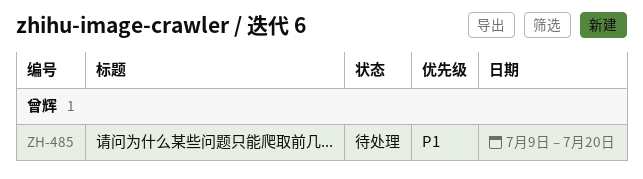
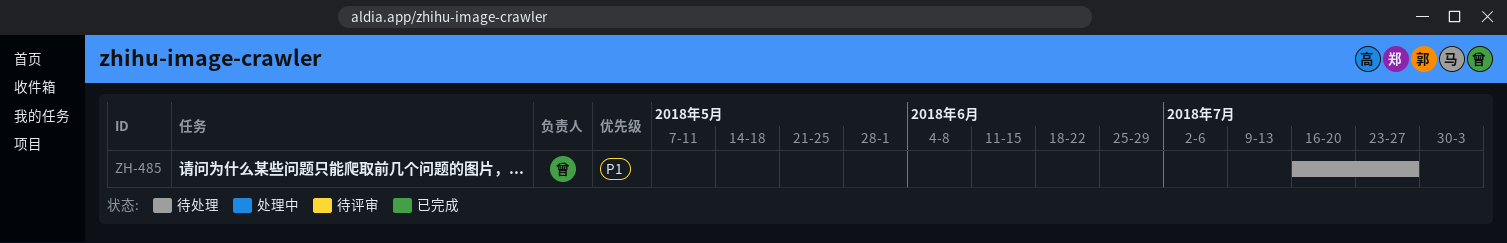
ZH-485, start: Jul 9 -> Jul 16
ZH-485, due: Jul 20 -> Jul 27

